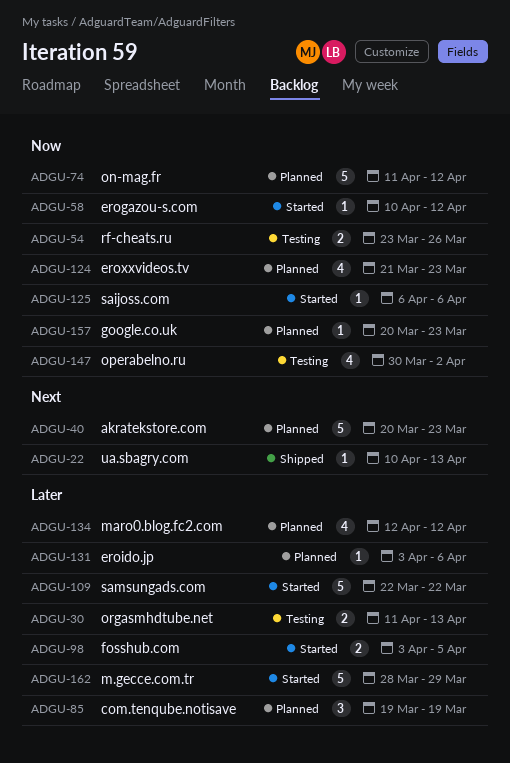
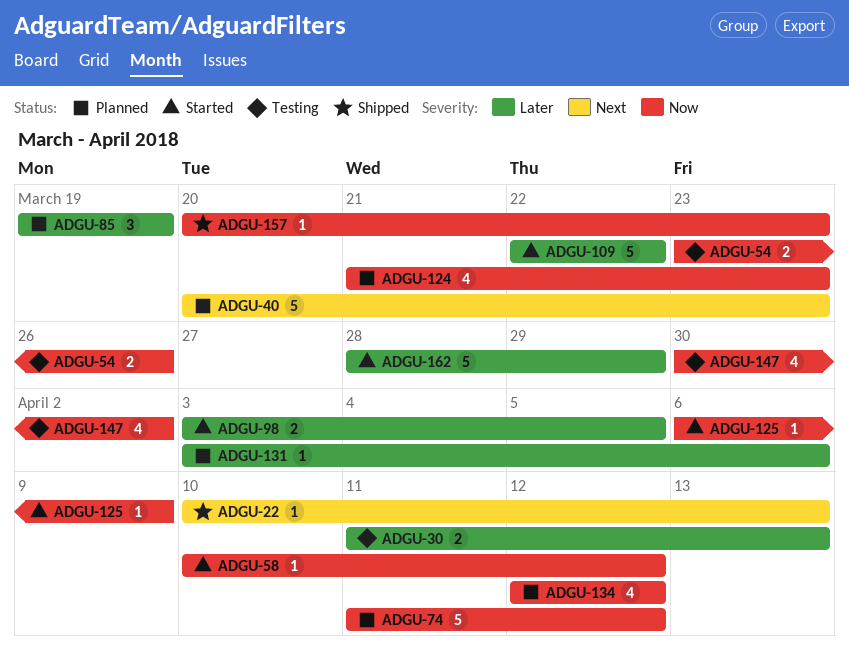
ADGU-125, due: Apr 6 -> Apr 9
ADGU-134, priority: Later -> Now
ADGU-157, status: Planned -> Shipped

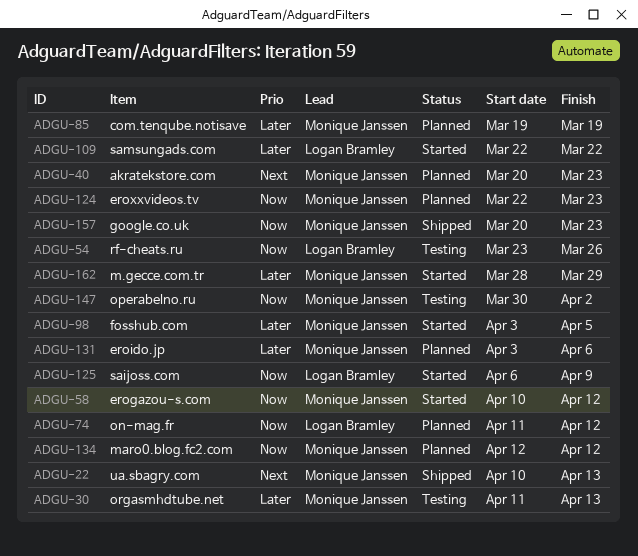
ADGU-124, start: Mar 21 -> Mar 22

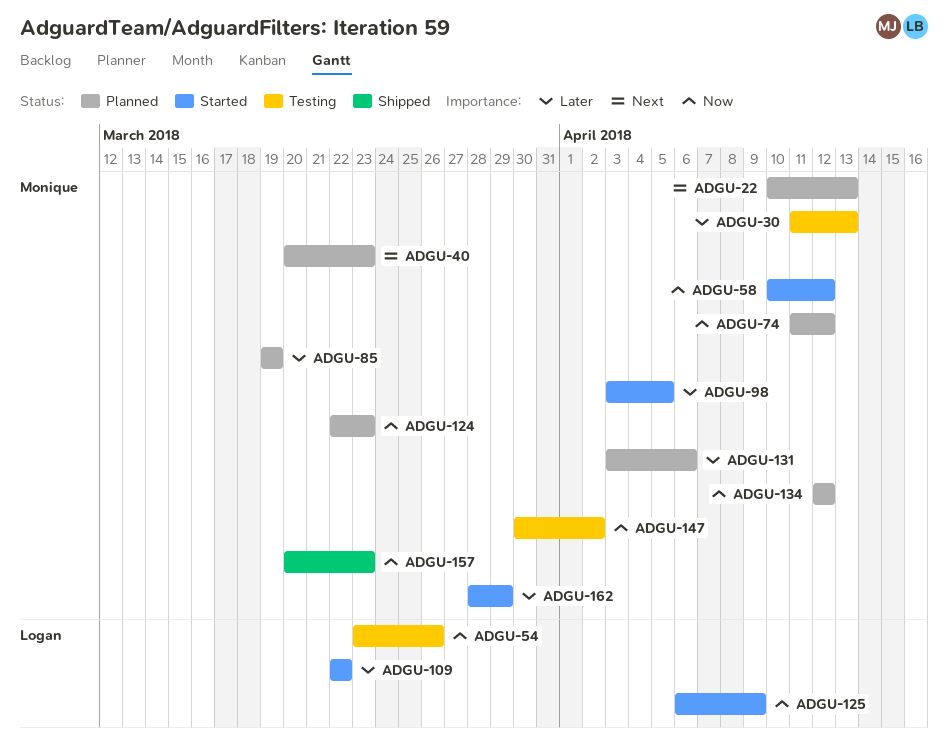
ADGU-22, status: Shipped -> Planned
ADGU-74, owner: Logan Bramley -> Monique Janssen

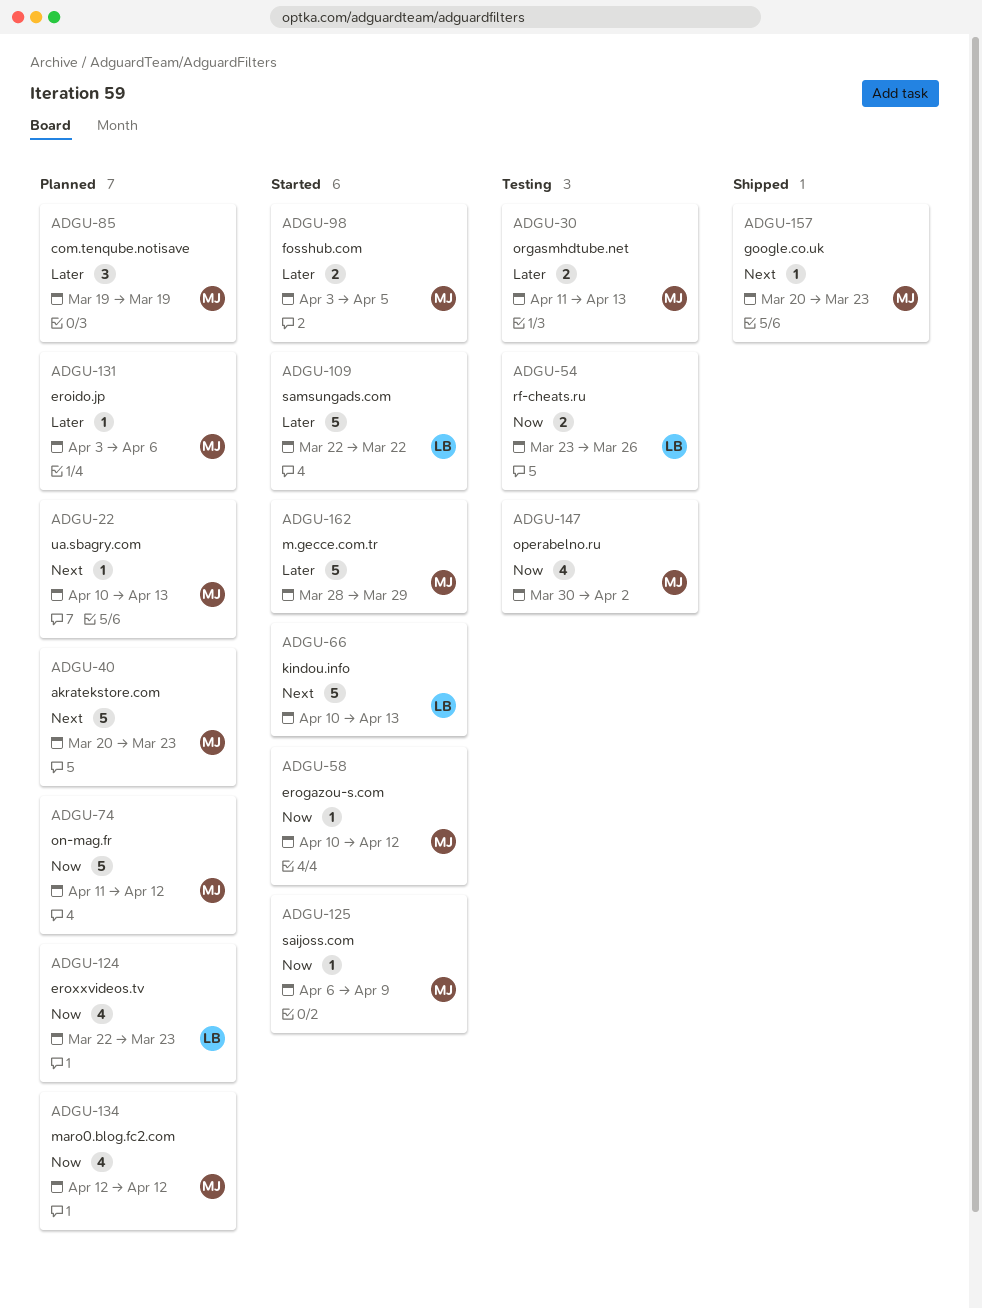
ADGU-66: none -> present
ADGU-124, owner: Monique -> Logan
ADGU-125, owner: Logan -> Monique
ADGU-157, priority: Now -> Next

